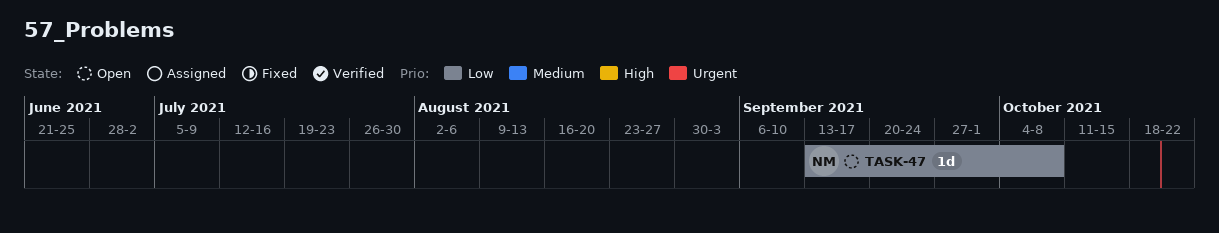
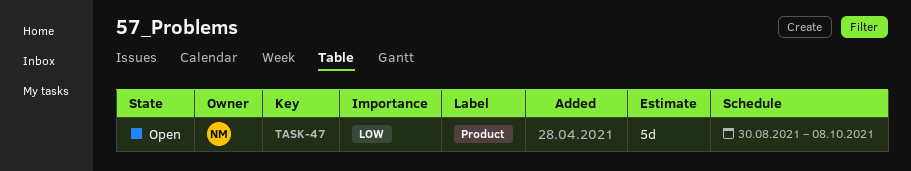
TASK-47, estimate: 1d -> 5d
TASK-47, start: Sep 13 -> Aug 30

